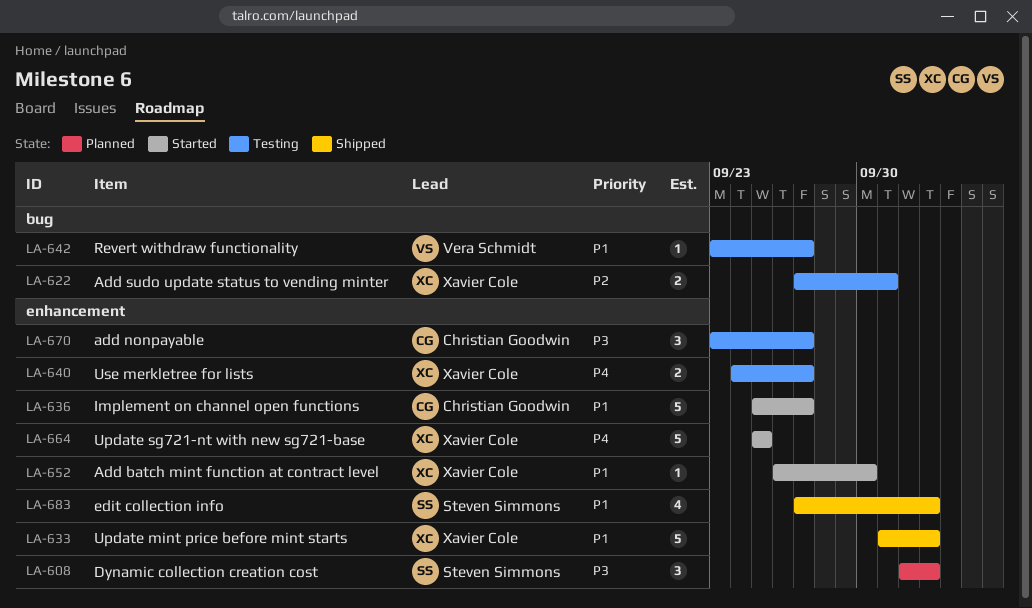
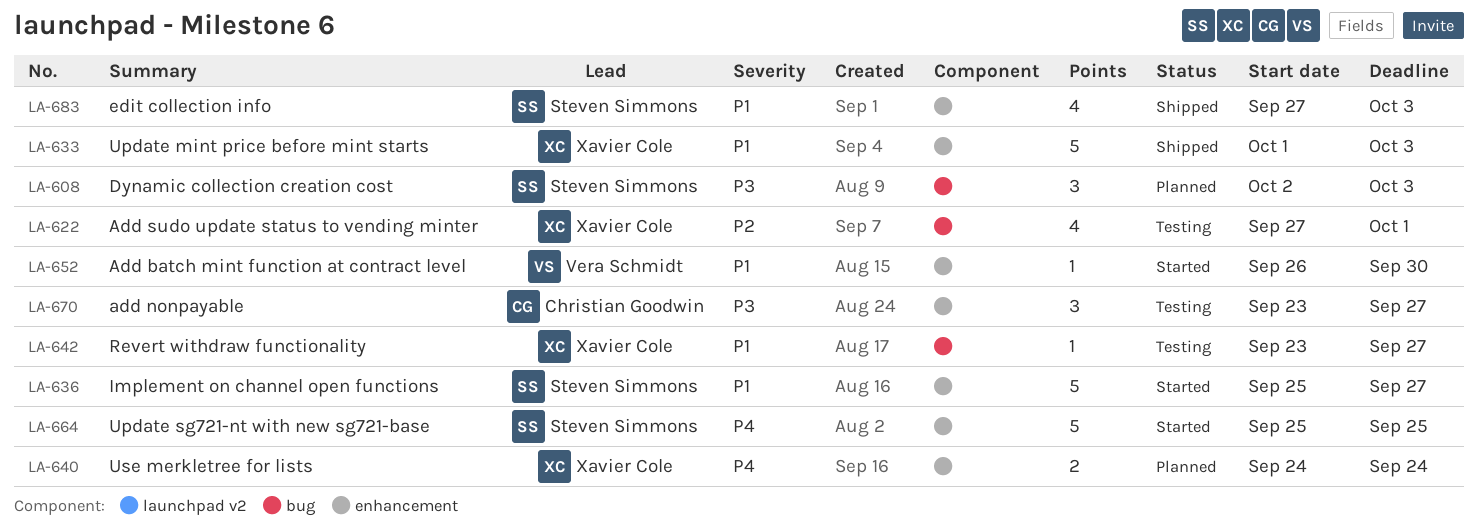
LA-608, label: enhancement -> bug
LA-622, estimate: 2 -> 4
LA-636, owner: Christian Goodwin -> Steven Simmons
LA-640, status: Testing -> Planned
LA-640, due: Sep 27 -> Sep 24
LA-642, owner: Vera Schmidt -> Xavier Cole
LA-652, owner: Xavier Cole -> Vera Schmidt
LA-664, owner: Xavier Cole -> Steven Simmons

